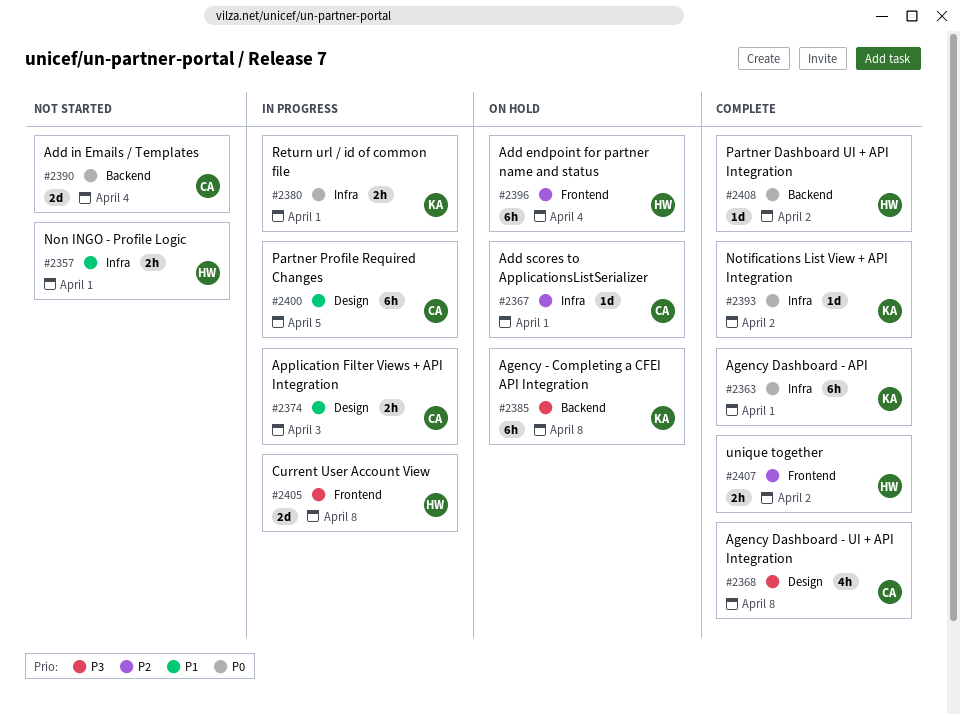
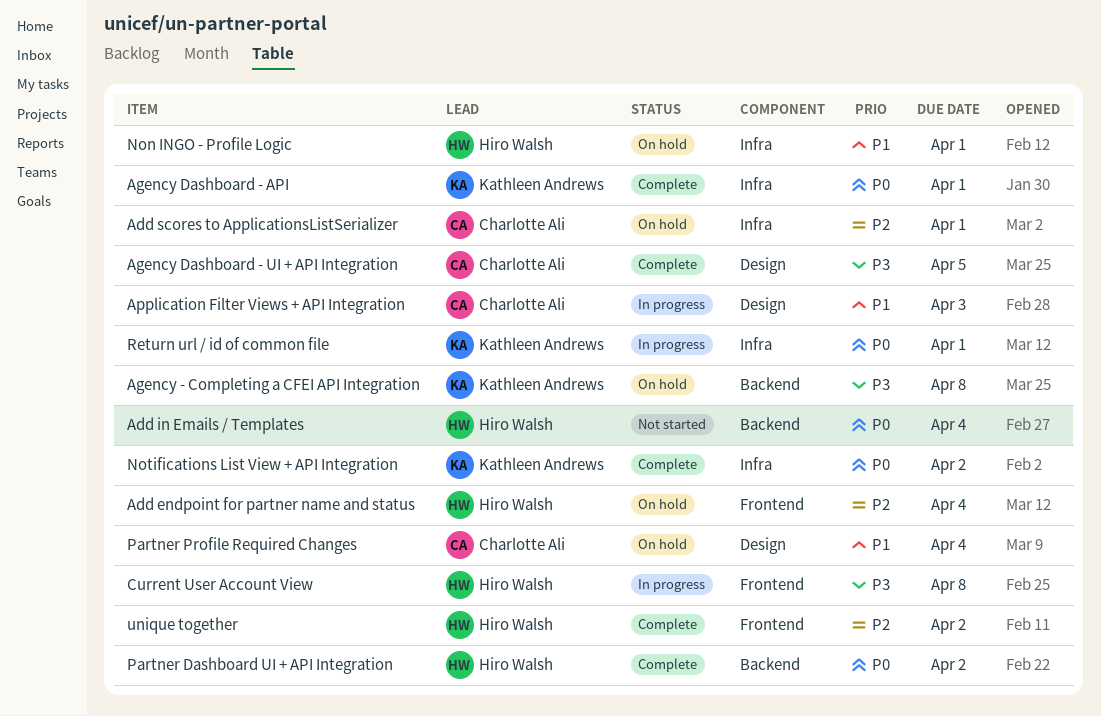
Add in Emails / Templates, owner: Charlotte Ali -> Hiro Walsh
Agency Dashboard - UI + API Integration, due: Apr 8 -> Apr 5
Non INGO - Profile Logic, status: Not started -> On hold
Partner Profile Required Changes, status: In progress -> On hold
Partner Profile Required Changes, due: Apr 5 -> Apr 4

